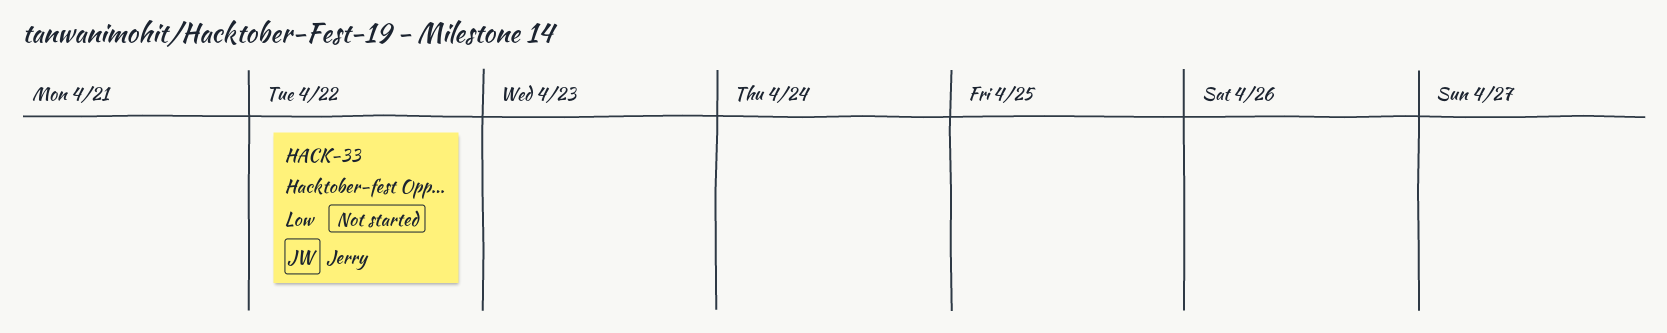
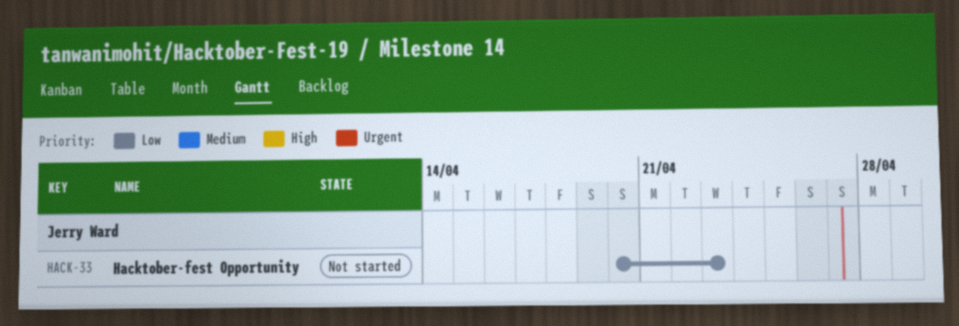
HACK-33, due: Apr 22 -> Apr 23

